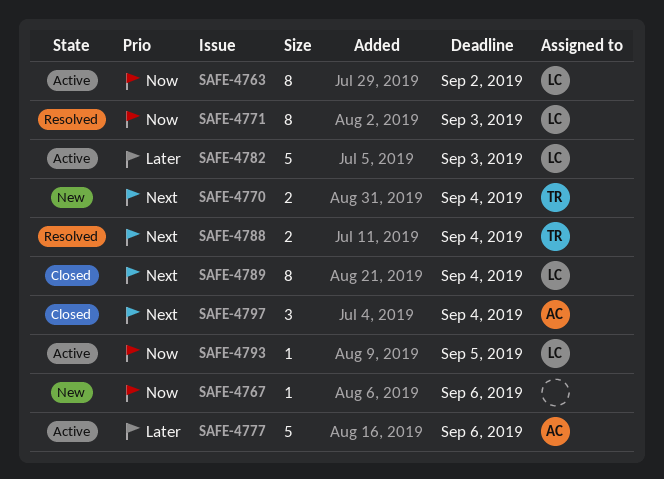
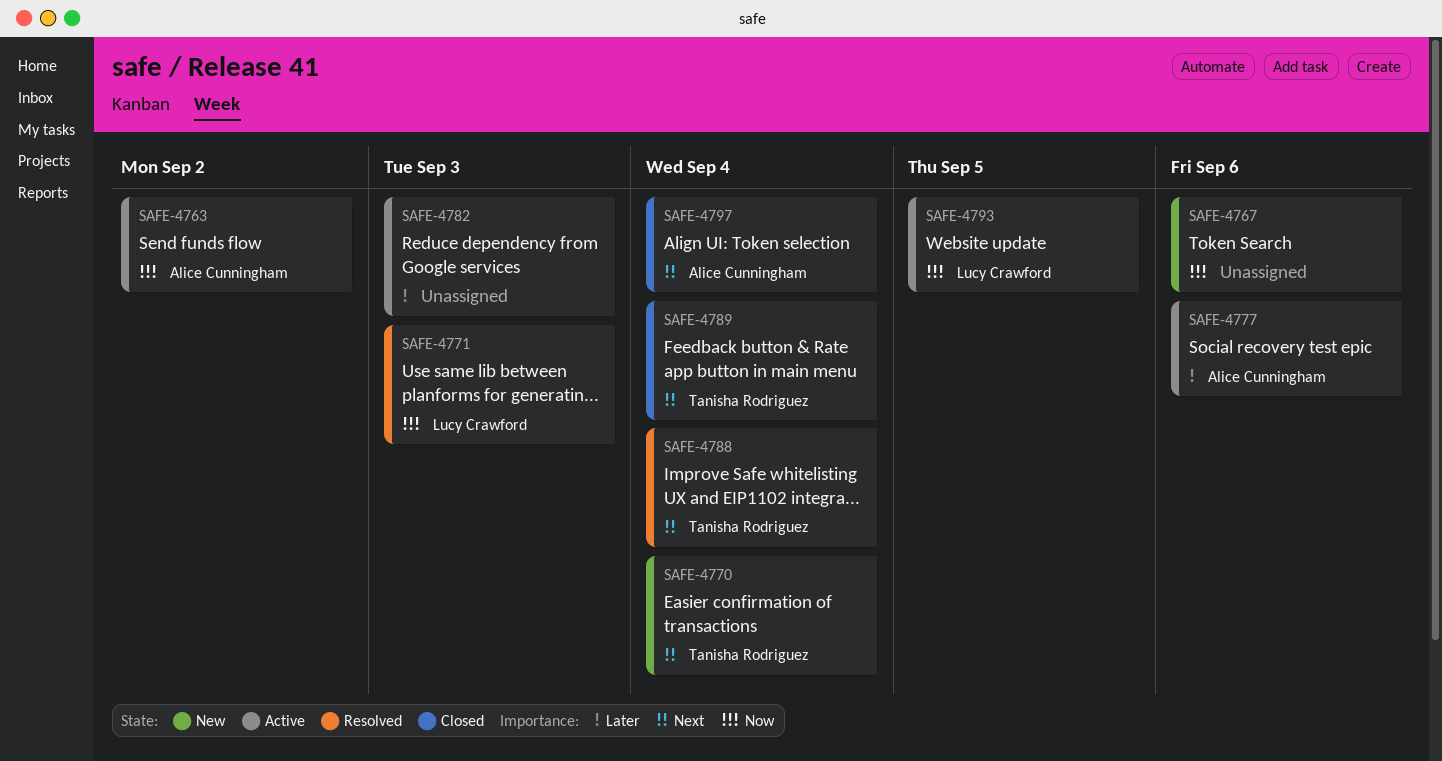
SAFE-4763, owner: Lucy Crawford -> Alice Cunningham
SAFE-4782, owner: Lucy Crawford -> none
SAFE-4789, owner: Lucy Crawford -> Tanisha Rodriguez

